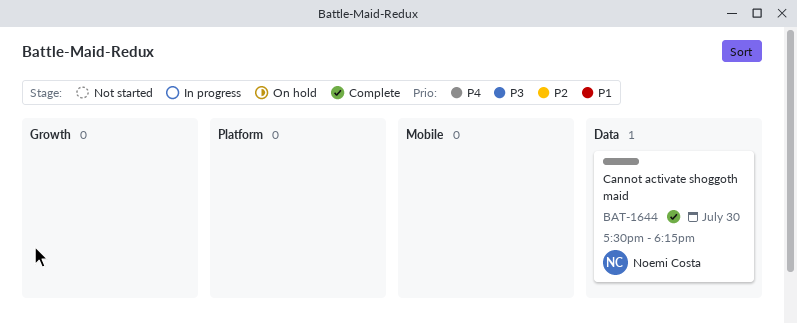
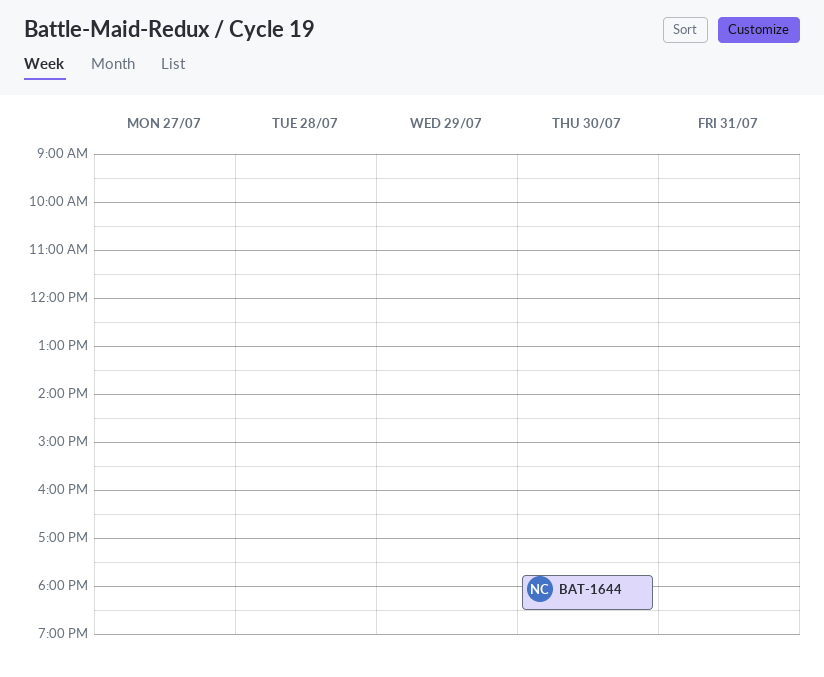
BAT-1644, begins: 17:30 -> 17:45
BAT-1644, ends: 18:15 -> 18:30

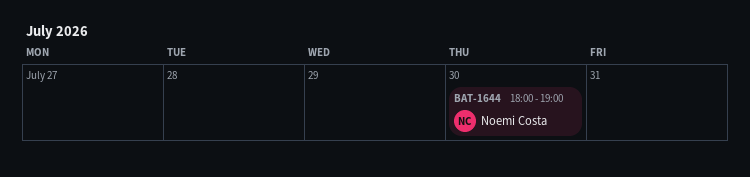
BAT-1644, begins: 17:45 -> 18:00
BAT-1644, ends: 18:30 -> 19:00

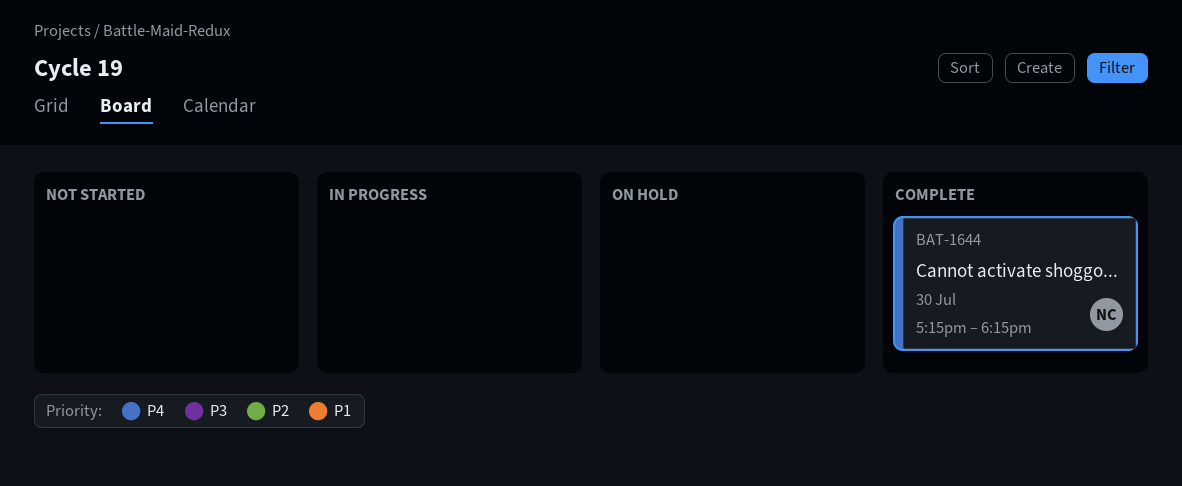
BAT-1644, begins: 18:00 -> 17:15
BAT-1644, ends: 19:00 -> 18:15

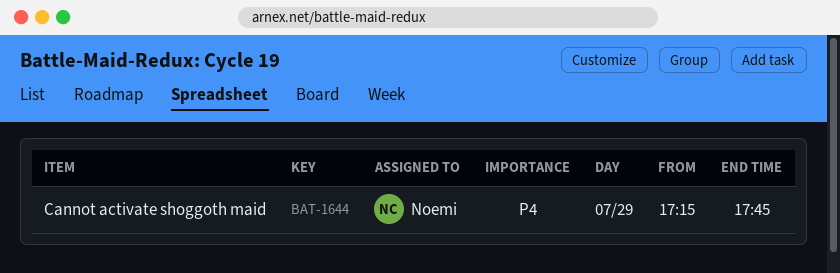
BAT-1644, day: Jul 30 -> Jul 29
BAT-1644, ends: 18:15 -> 17:45

